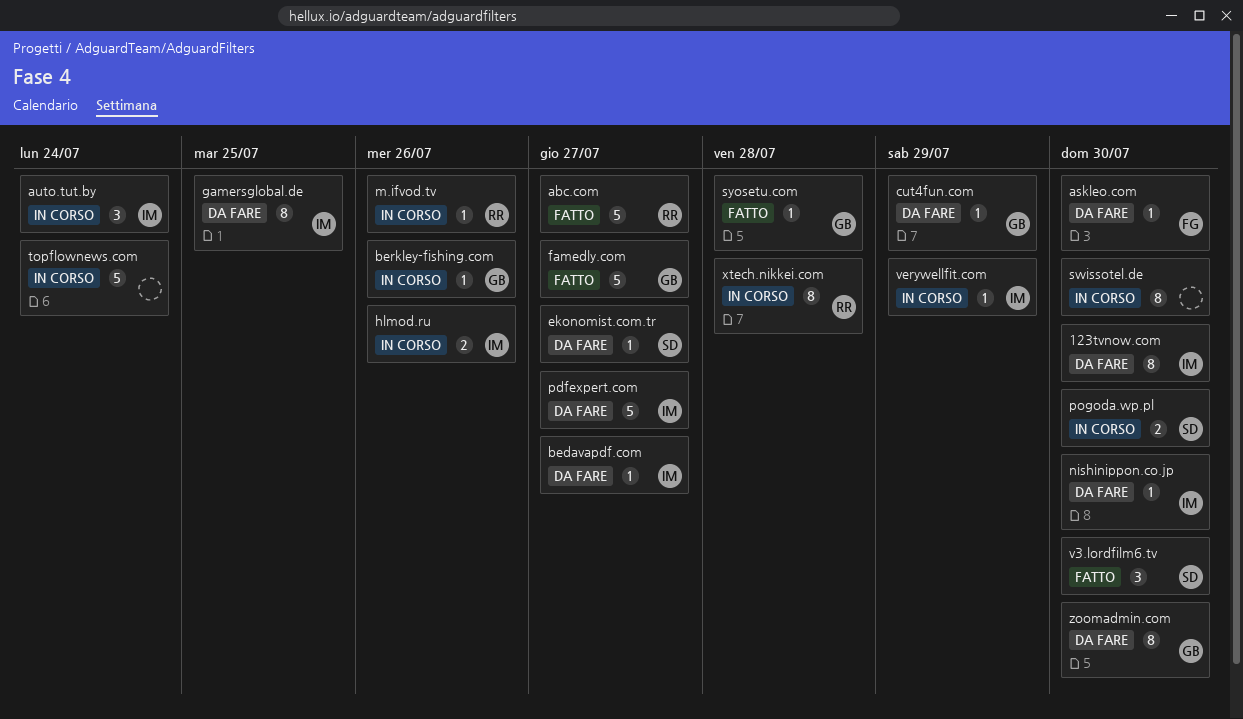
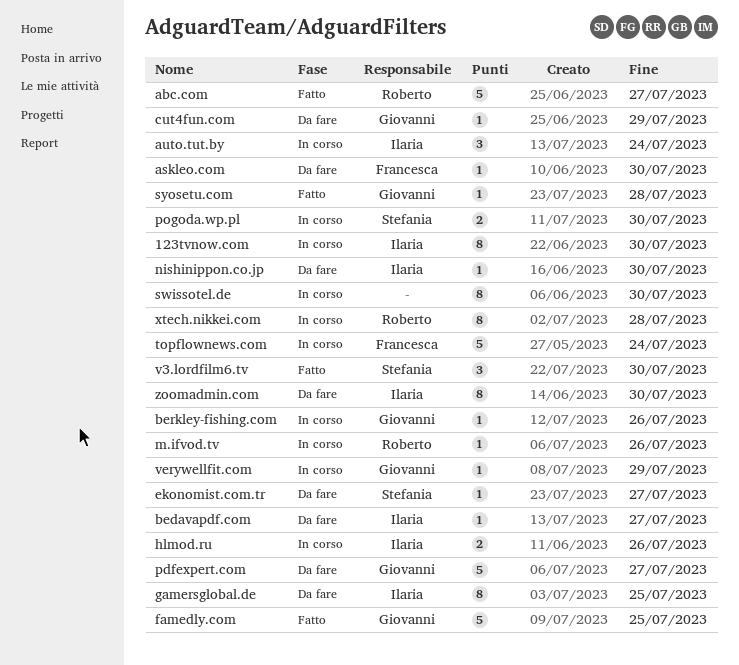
123tvnow.com, status: Da fare -> In corso
famedly.com, due: Jul 27 -> Jul 25
pdfexpert.com, owner: Ilaria -> Giovanni
topflownews.com, owner: none -> Francesca
verywellfit.com, owner: Ilaria -> Giovanni
zoomadmin.com, owner: Giovanni -> Ilaria

